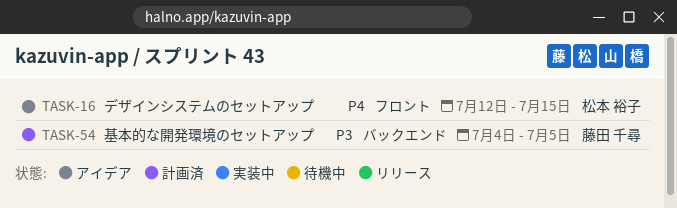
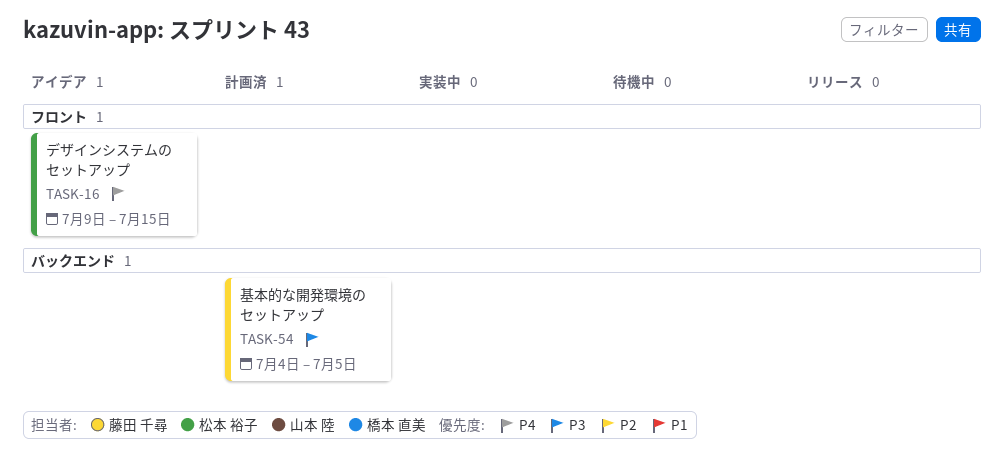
TASK-16, start: Jul 12 -> Jul 9

